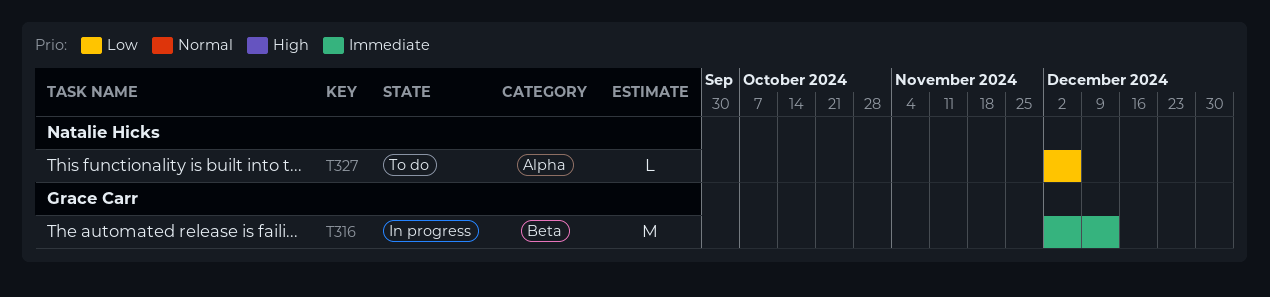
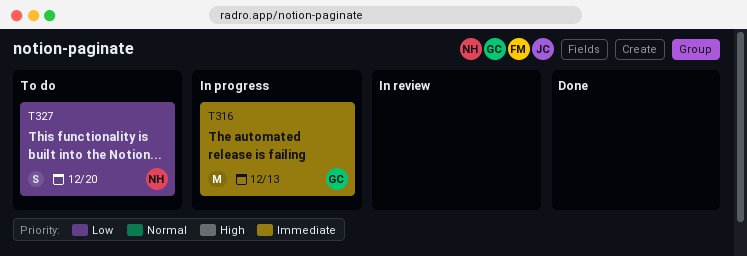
T327, estimate: L -> S
T327, due: Dec 6 -> Dec 20

